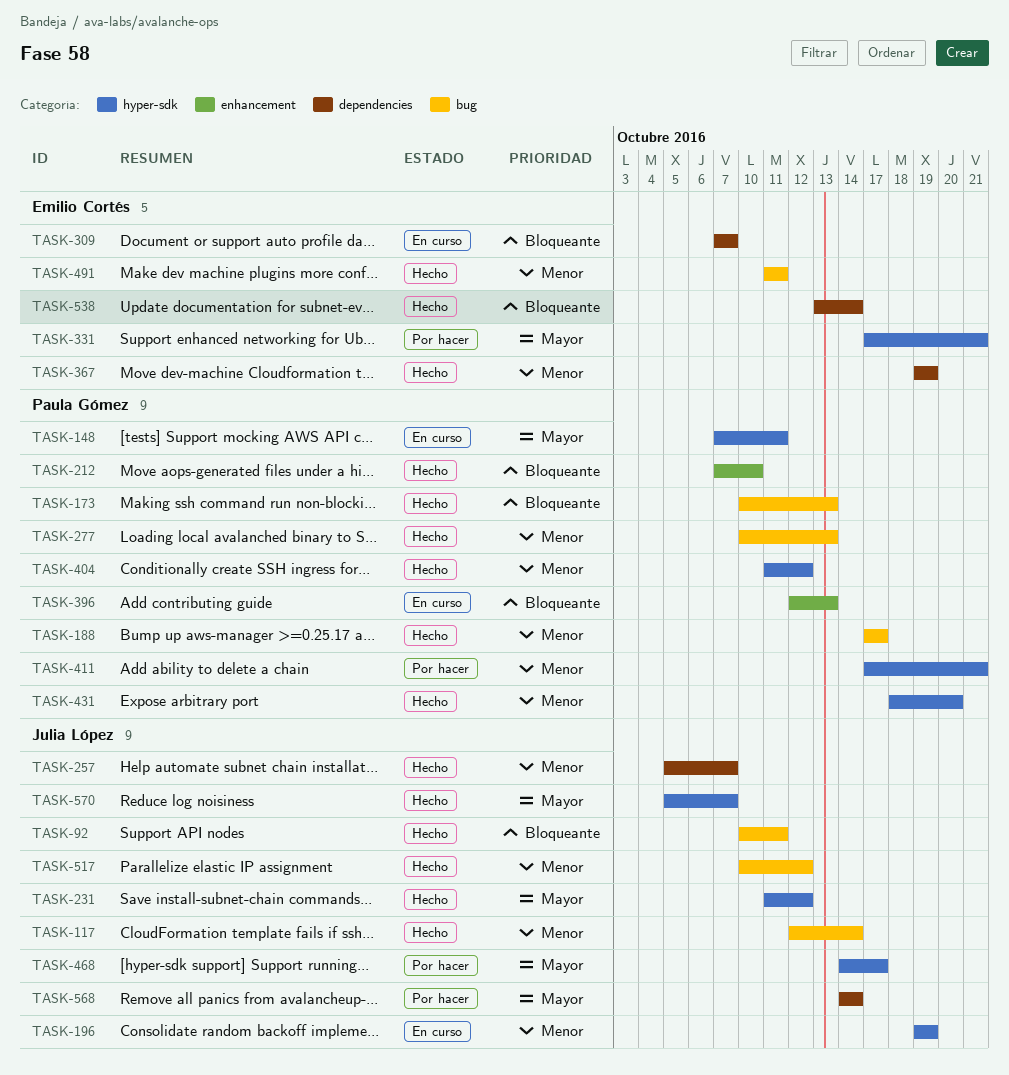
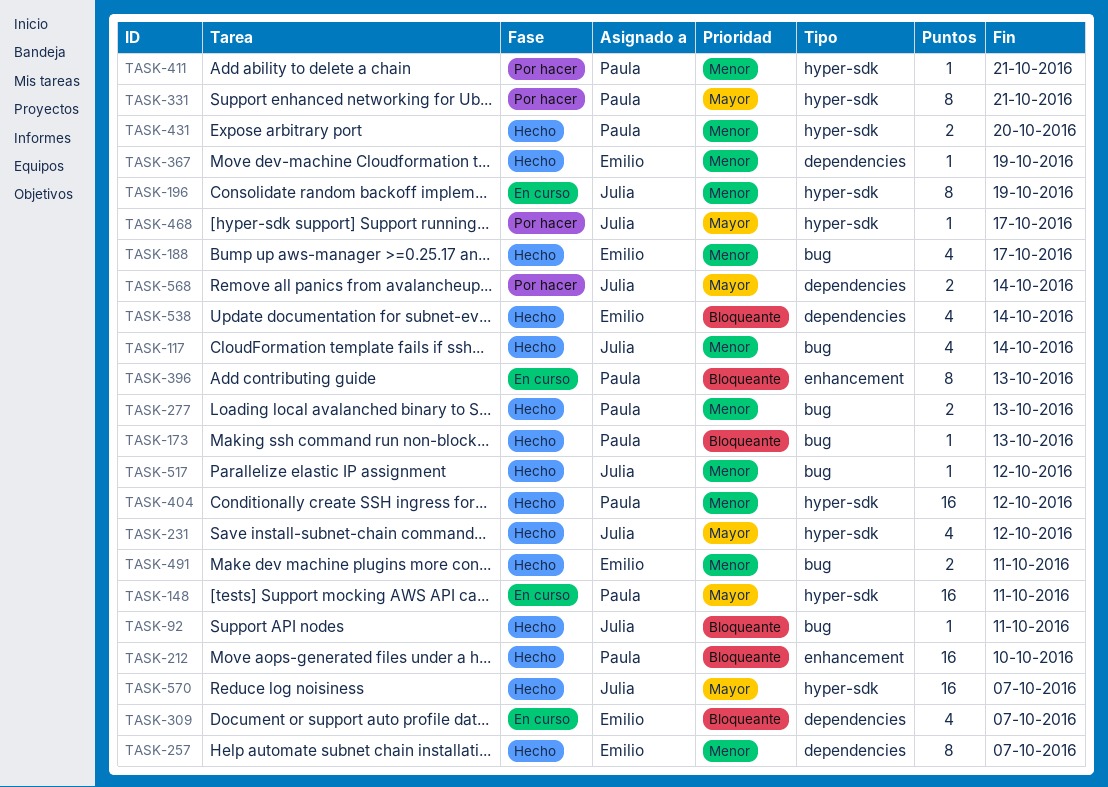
TASK-188, owner: Paula Gómez -> Emilio Cortés
TASK-257, owner: Julia López -> Emilio Cortés
TASK-331, owner: Emilio Cortés -> Paula Gómez

